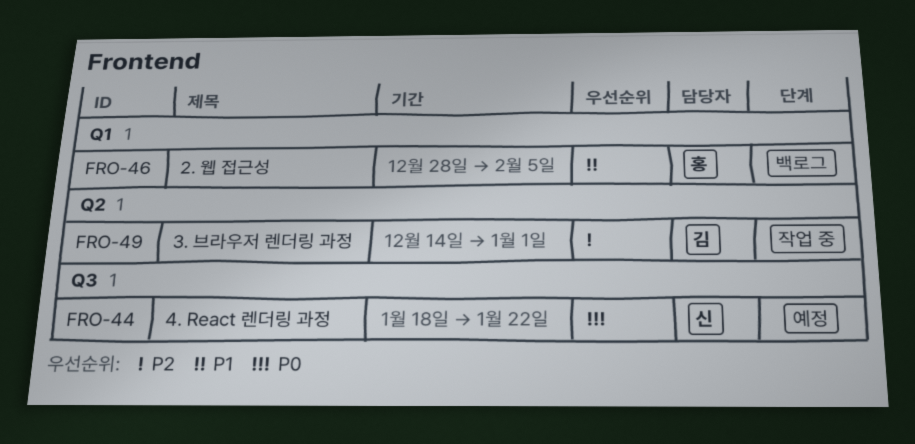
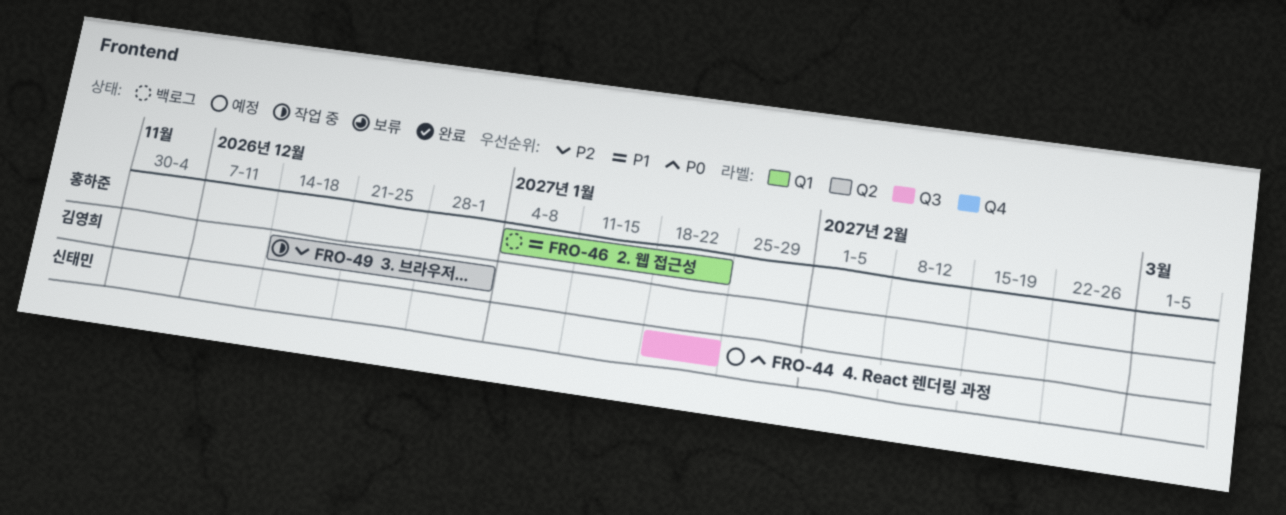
FRO-46, start: Dec 28 -> Jan 4
FRO-46, due: Feb 5 -> Jan 22

